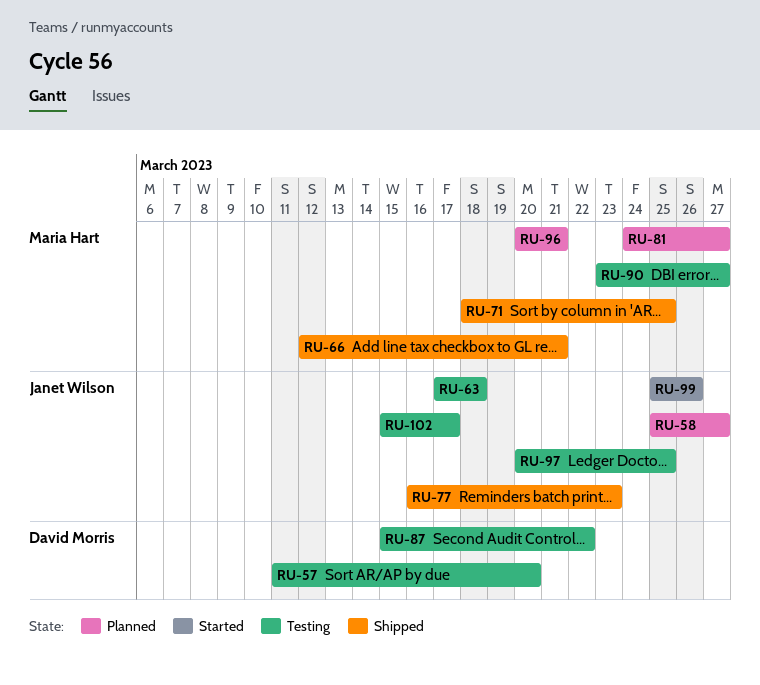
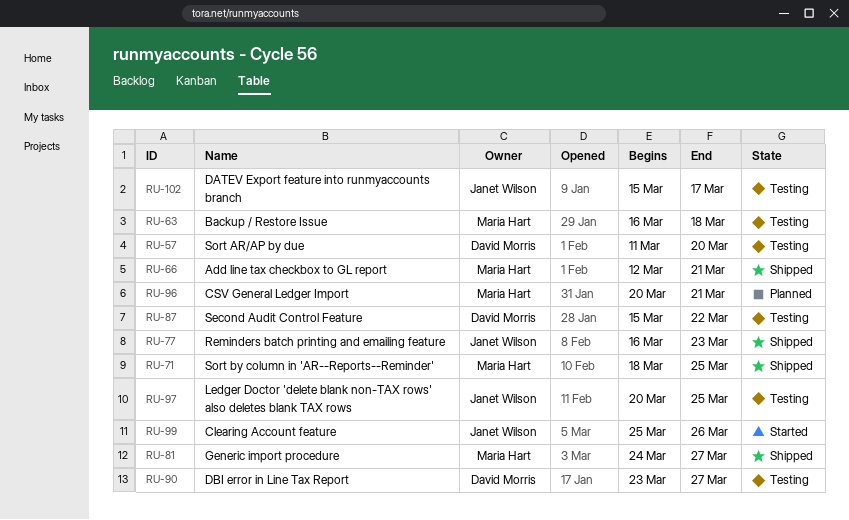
RU-58: present -> none
RU-63, owner: Janet Wilson -> Maria Hart
RU-63, start: Mar 17 -> Mar 16
RU-81, status: Planned -> Shipped
RU-90, owner: Maria Hart -> David Morris

